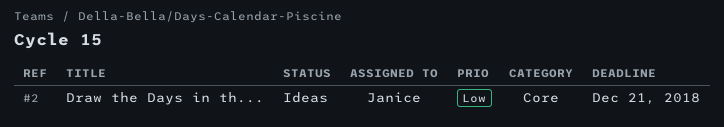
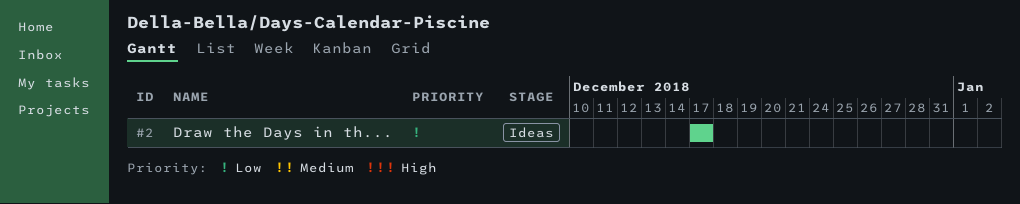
#2, due: Dec 21 -> Dec 17

